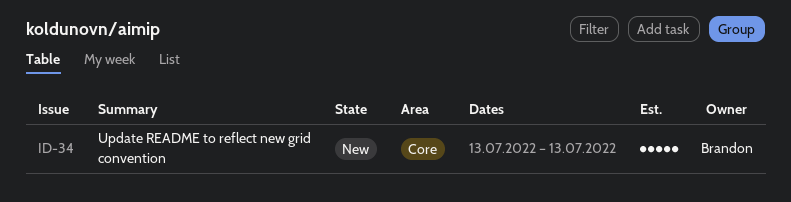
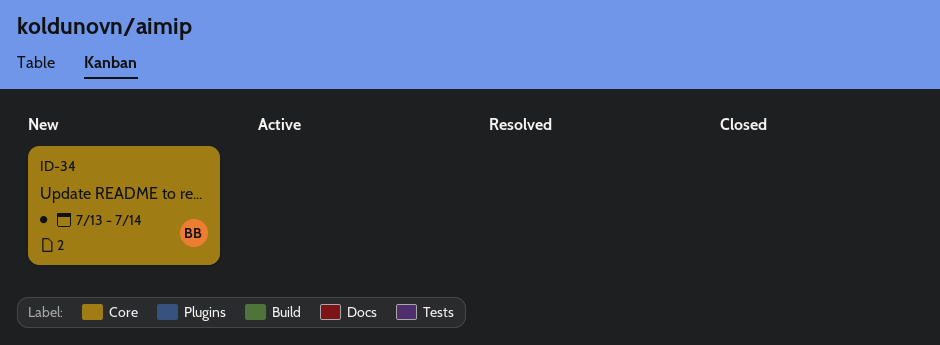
ID-34, estimate: 5 -> 1
ID-34, due: Jul 13 -> Jul 14

